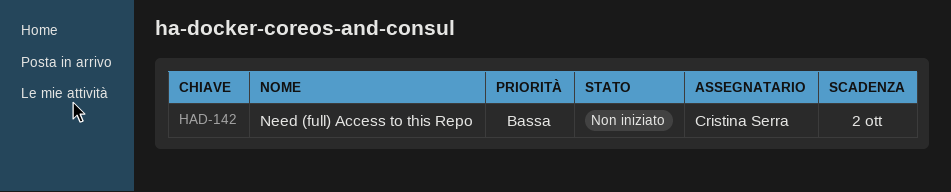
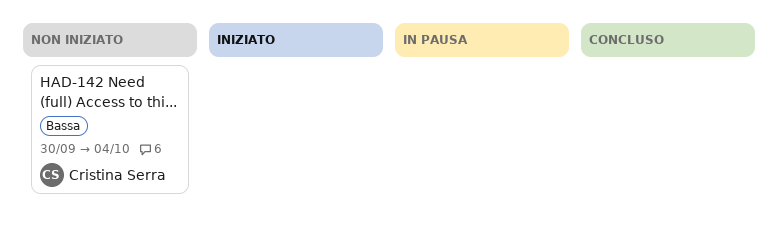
HAD-142, due: Oct 2 -> Oct 4

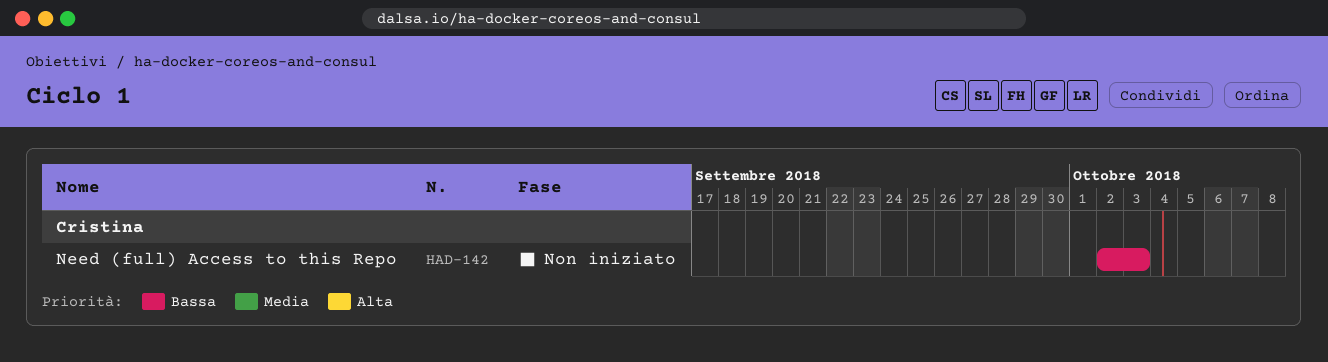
HAD-142, start: Sep 30 -> Oct 2
HAD-142, due: Oct 4 -> Oct 3

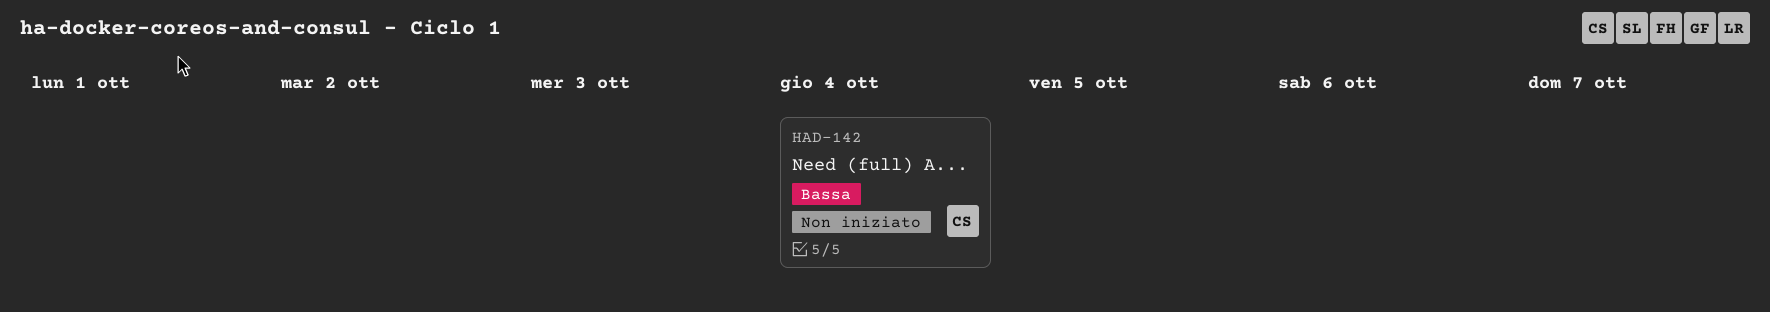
HAD-142, due: Oct 3 -> Oct 4

